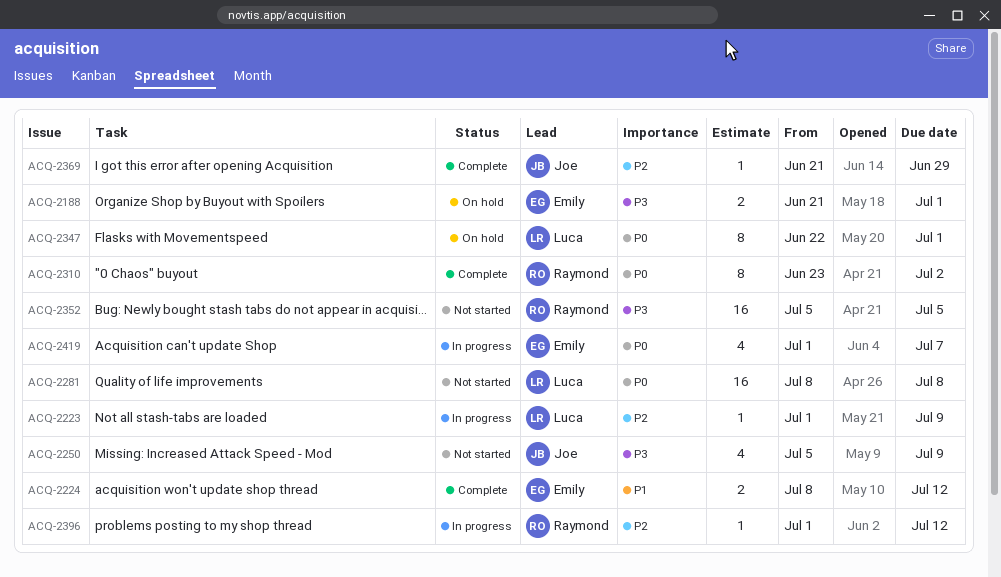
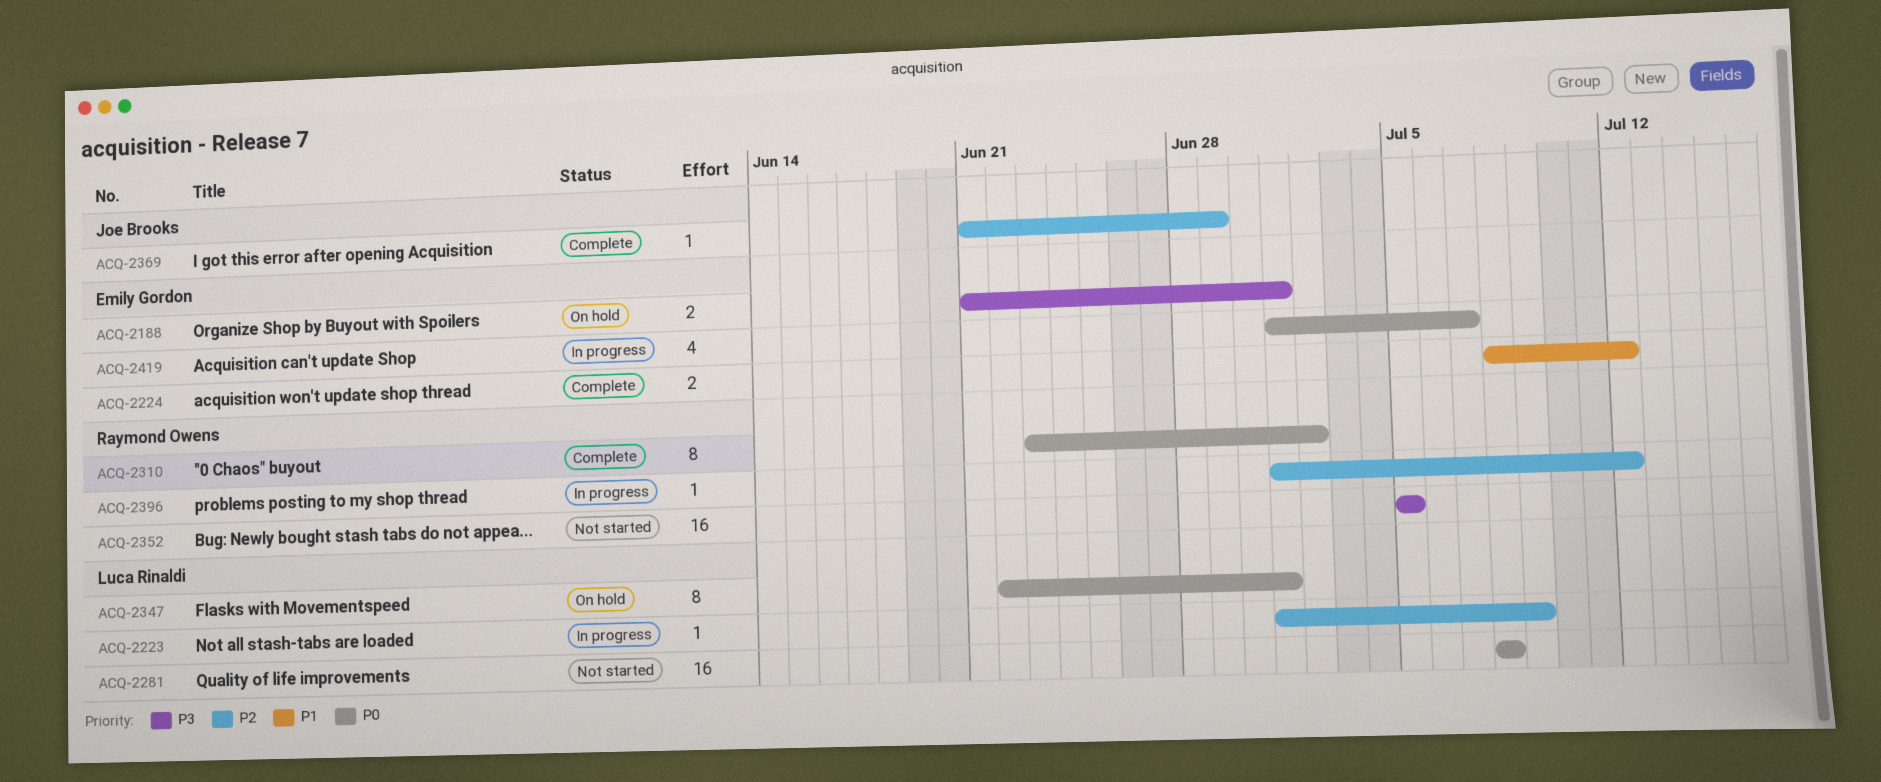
ACQ-2250: present -> none

